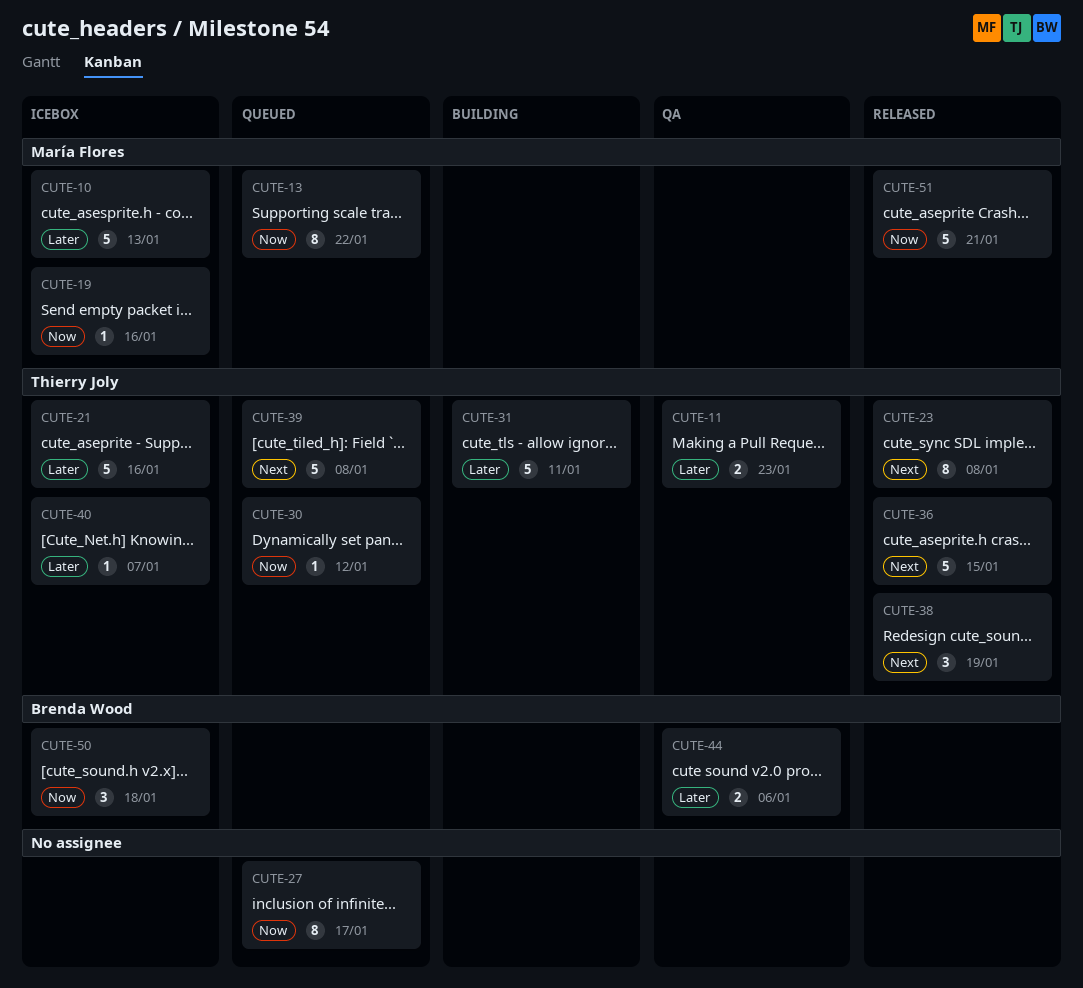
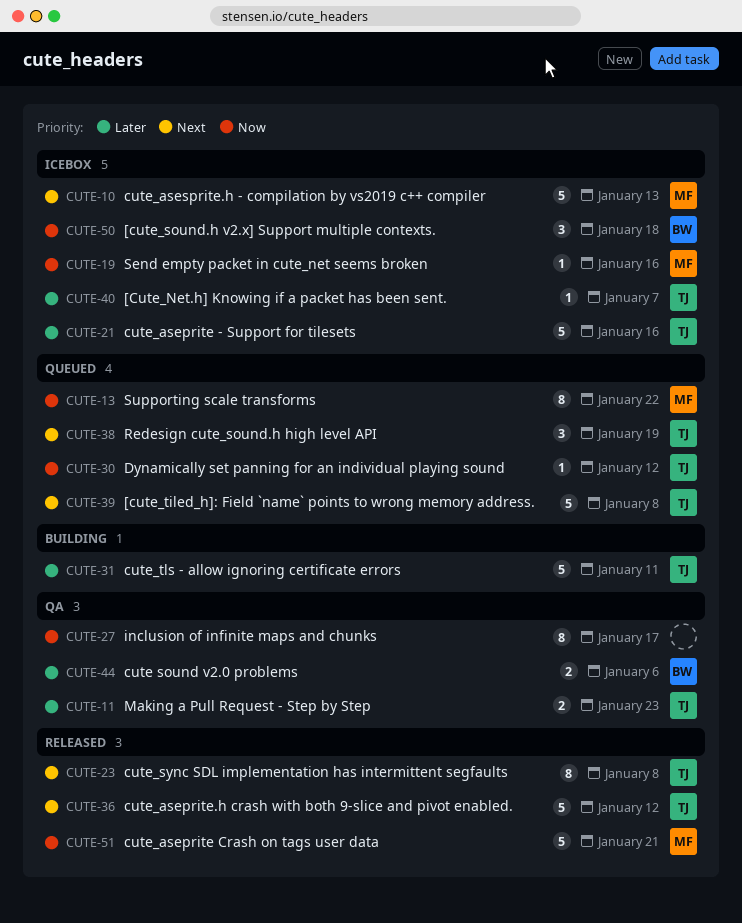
CUTE-10, priority: Later -> Next
CUTE-27, status: Queued -> QA
CUTE-36, due: Jan 15 -> Jan 12
CUTE-38, status: Released -> Queued

